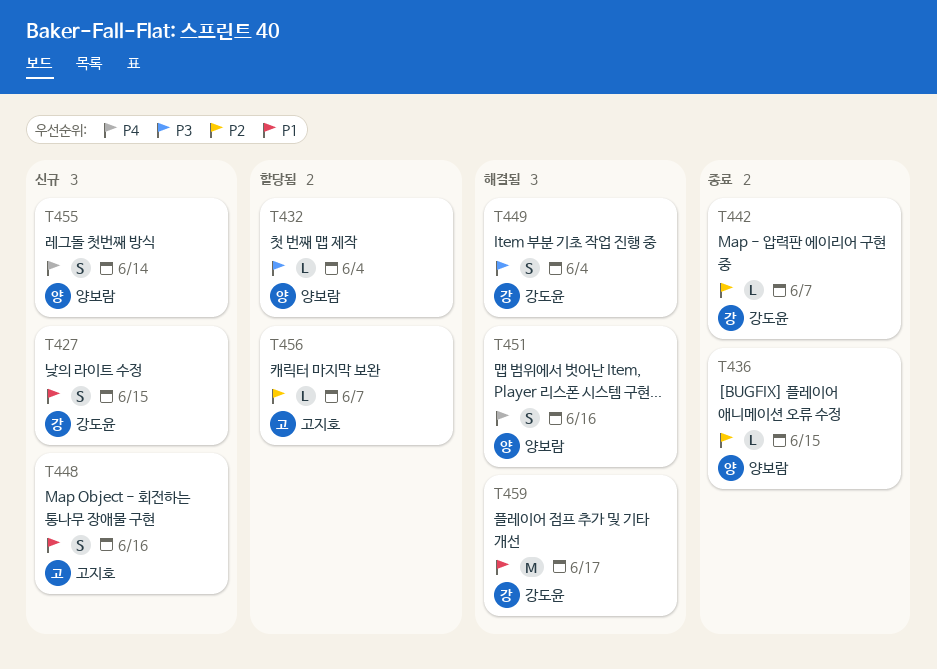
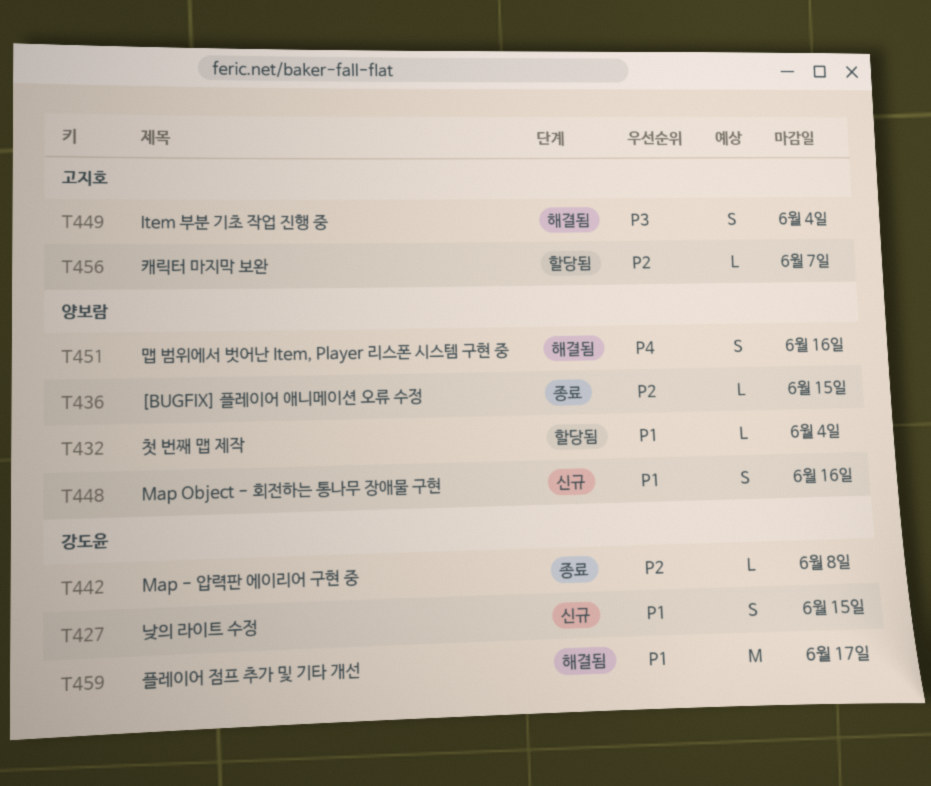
T432, priority: P3 -> P1
T442, due: Jun 7 -> Jun 8
T448, owner: 고지호 -> 양보람
T449, owner: 강도윤 -> 고지호
T455: present -> none

